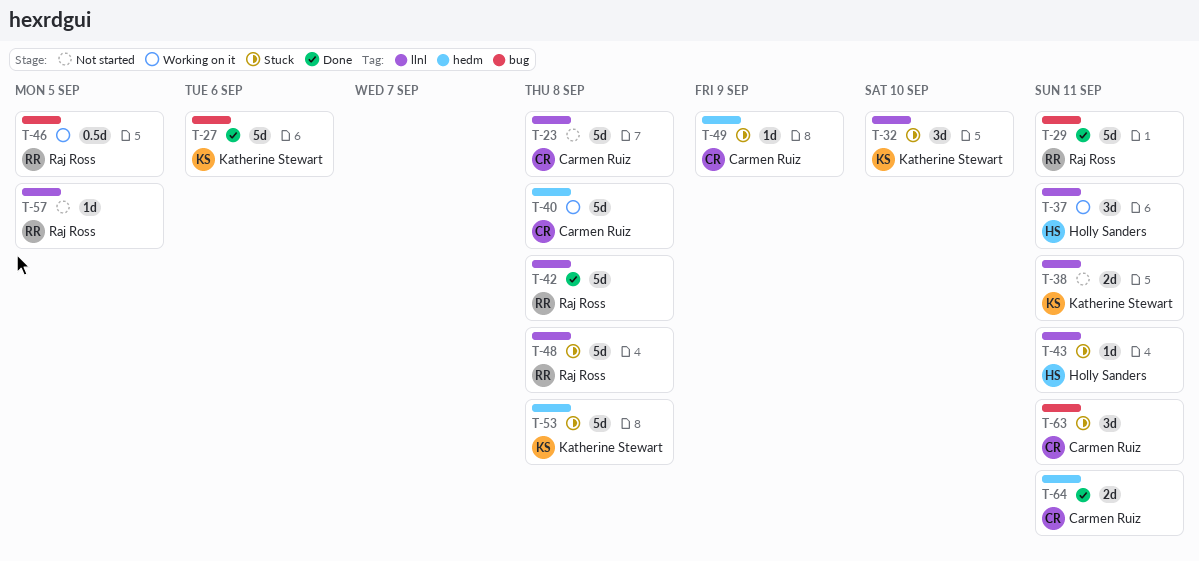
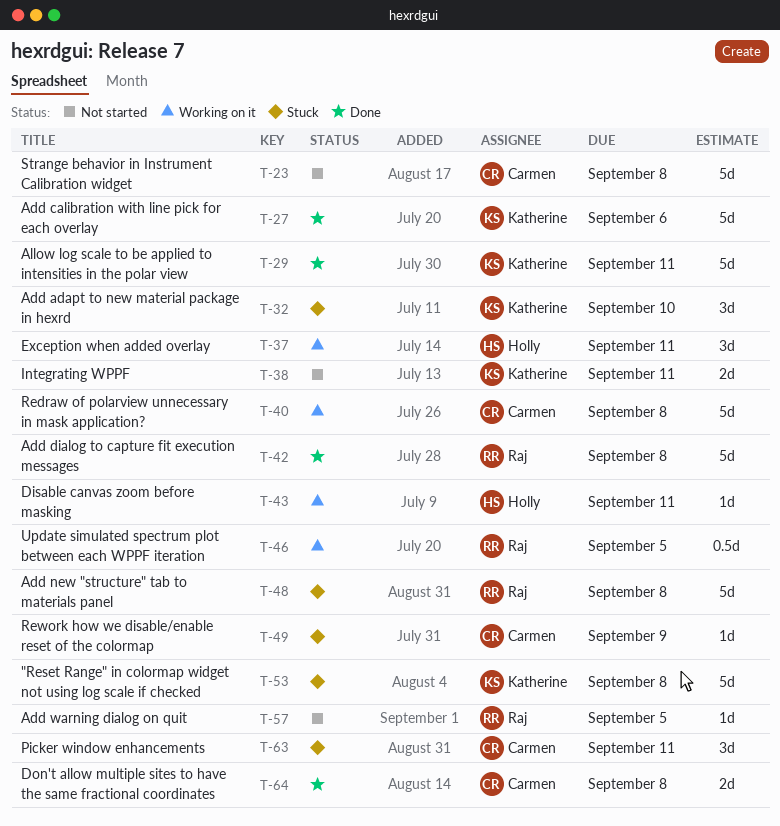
T-29, owner: Raj Ross -> Katherine Stewart
T-43, status: Stuck -> Working on it
T-64, due: Sep 11 -> Sep 8

